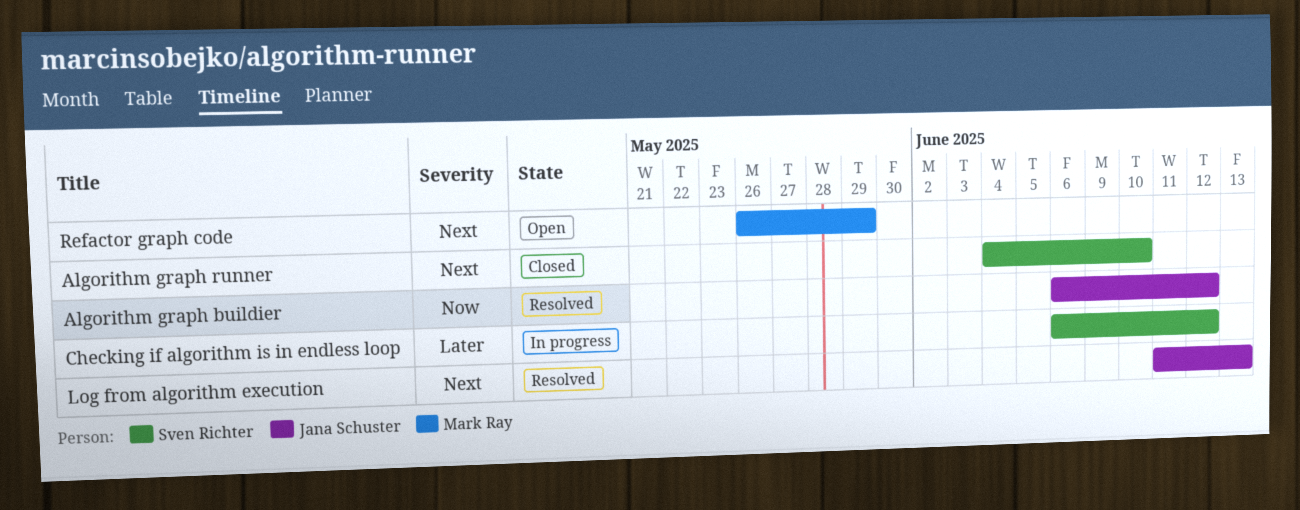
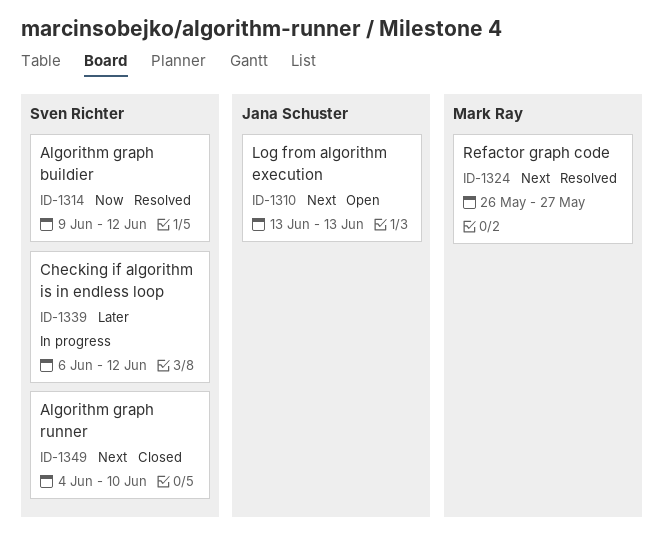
Algorithm graph buildier, owner: Jana Schuster -> Sven Richter
Algorithm graph buildier, start: Jun 6 -> Jun 9
Log from algorithm execution, status: Resolved -> Open
Log from algorithm execution, start: Jun 11 -> Jun 13
Refactor graph code, status: Open -> Resolved
Refactor graph code, due: May 29 -> May 27

